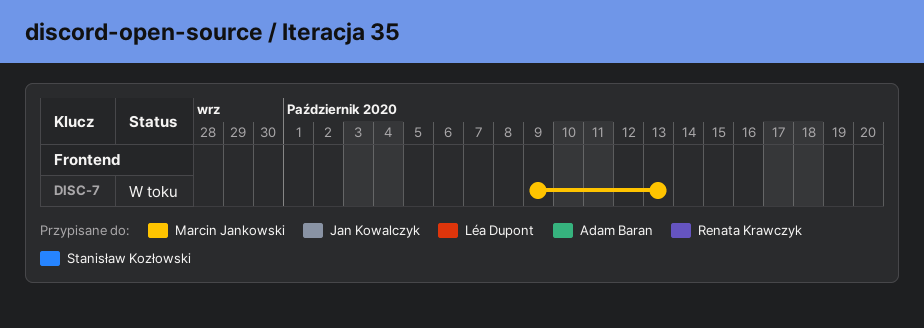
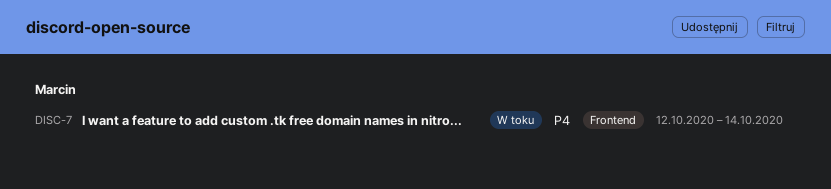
DISC-7, start: Oct 9 -> Oct 12
DISC-7, due: Oct 13 -> Oct 14

